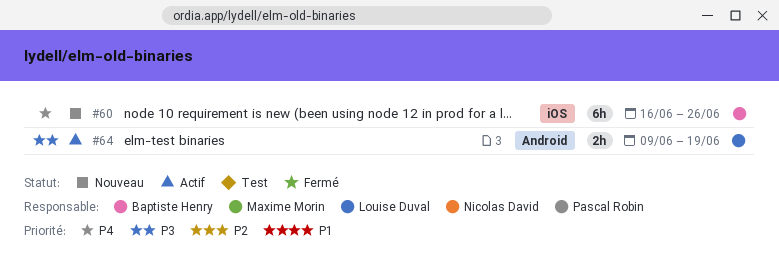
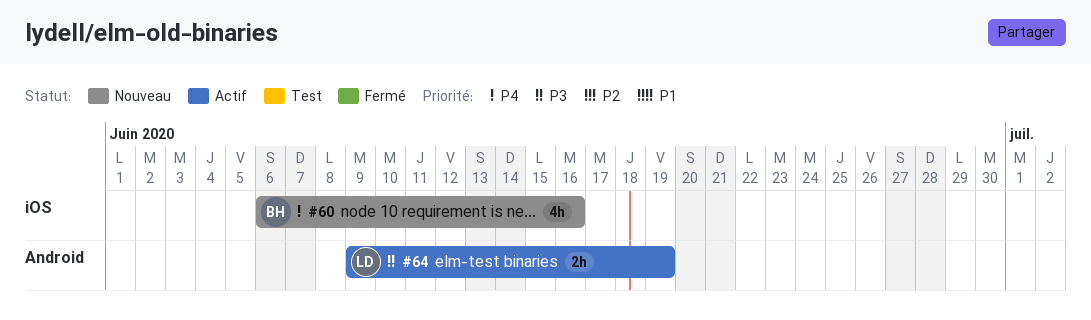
#60, estimate: 6h -> 4h
#60, start: Jun 16 -> Jun 6
#60, due: Jun 26 -> Jun 16

